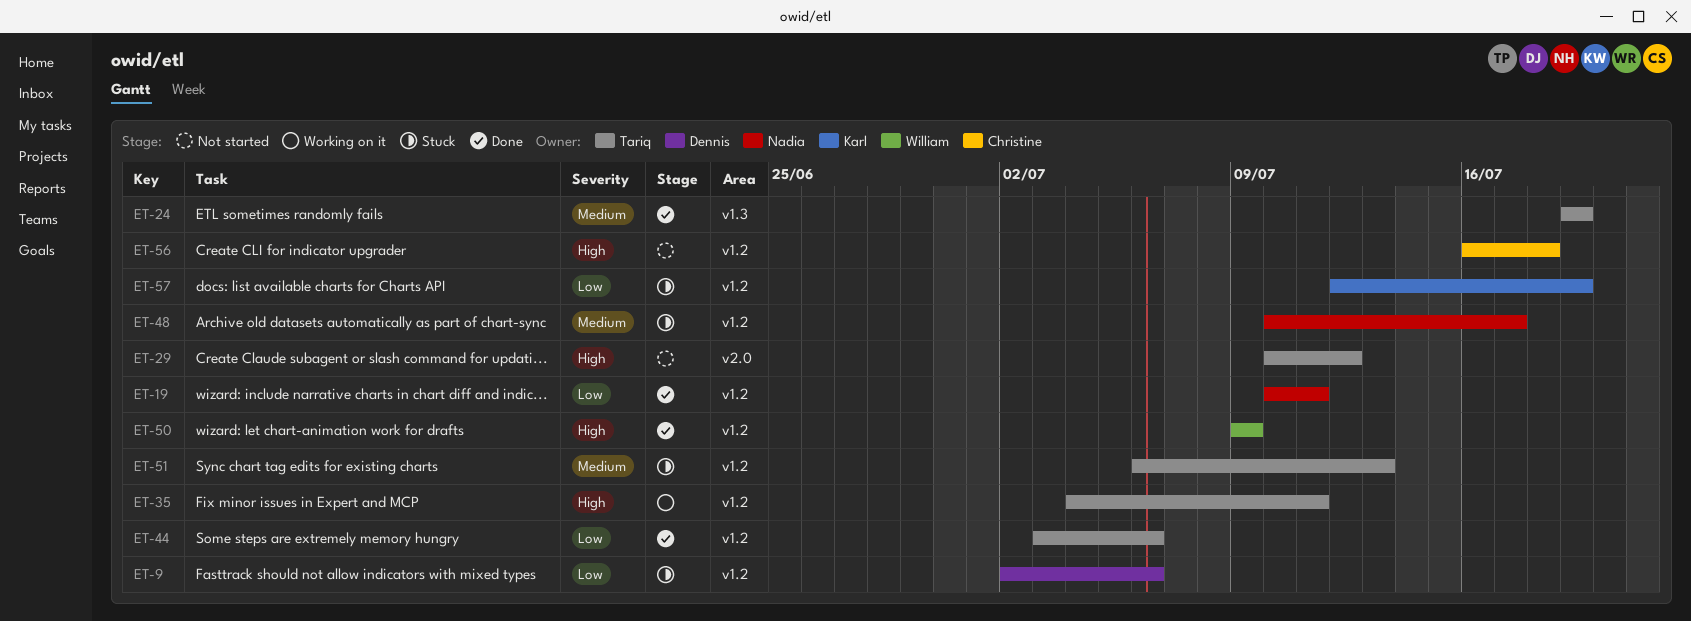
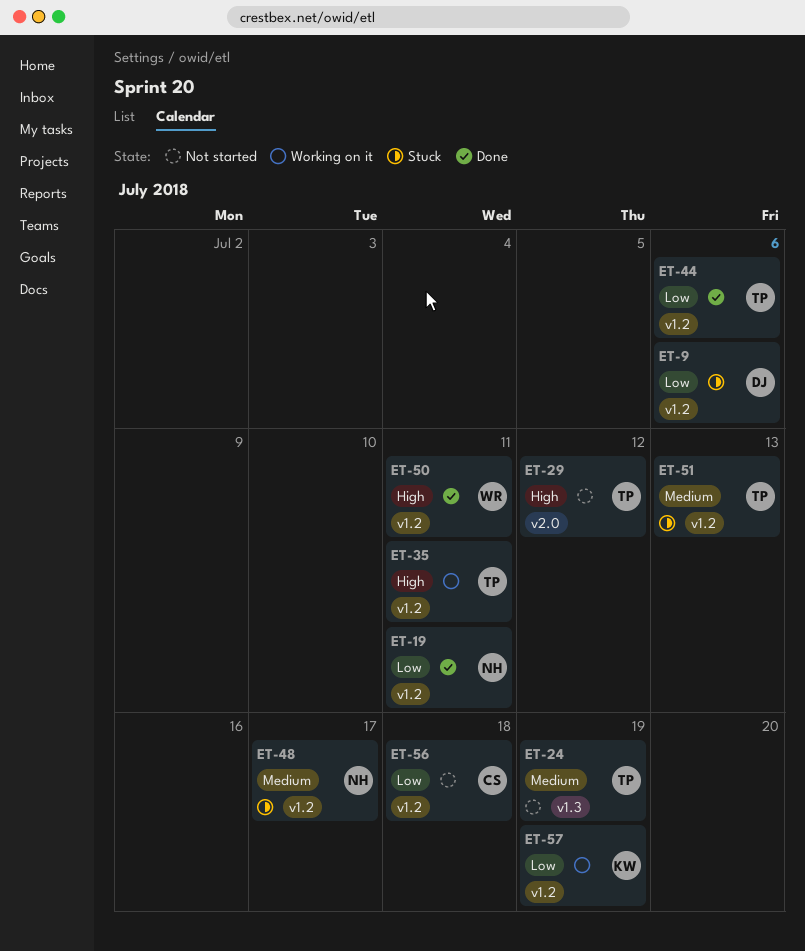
ET-24, status: Done -> Not started
ET-50, due: Jul 9 -> Jul 11
ET-56, priority: High -> Low
ET-57, status: Stuck -> Working on it

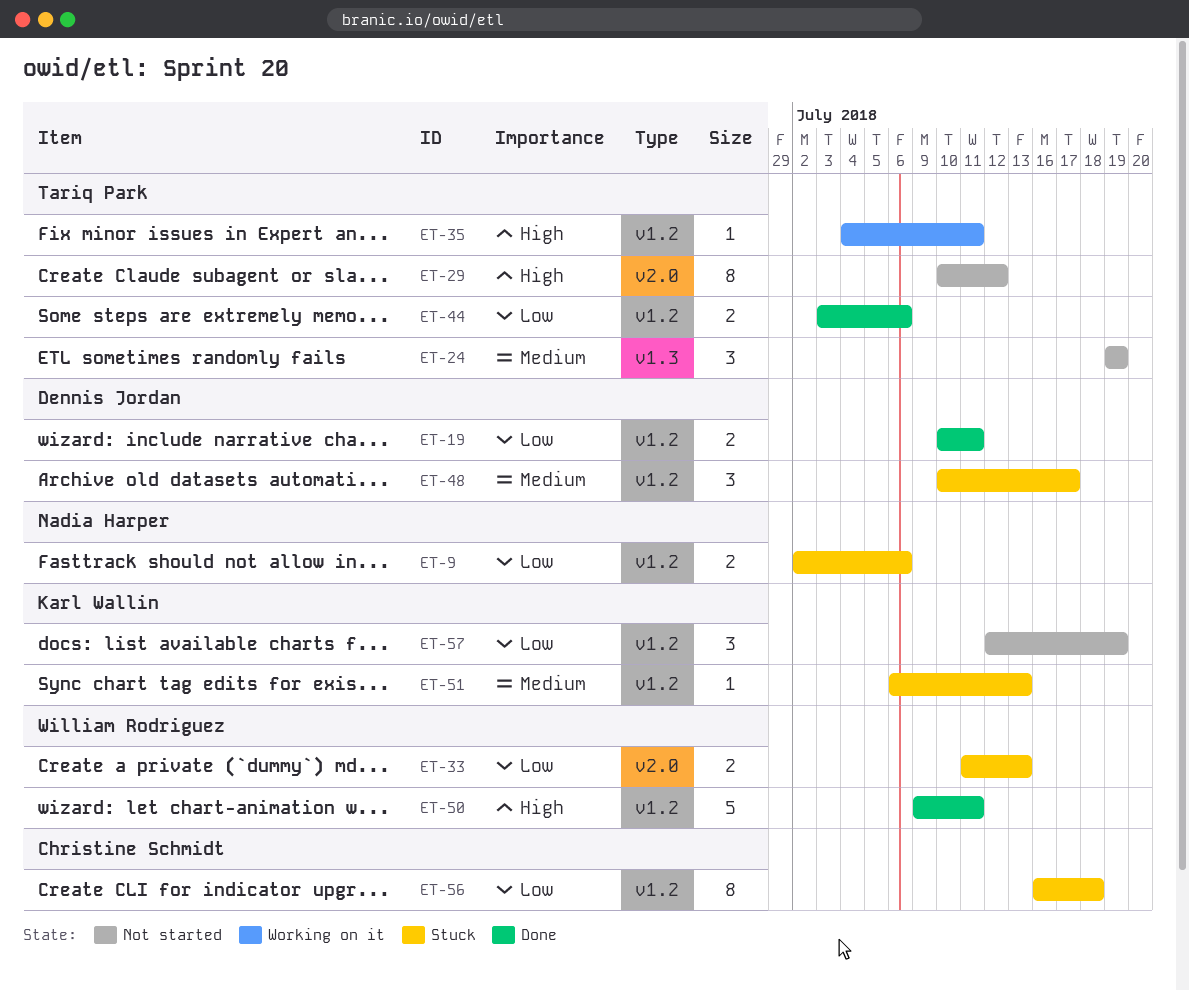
ET-9, owner: Dennis Jordan -> Nadia Harper
ET-19, owner: Nadia Harper -> Dennis Jordan
ET-33: none -> present
ET-48, owner: Nadia Harper -> Dennis Jordan
ET-51, owner: Tariq Park -> Karl Wallin
ET-56, status: Not started -> Stuck
ET-57, status: Working on it -> Not started

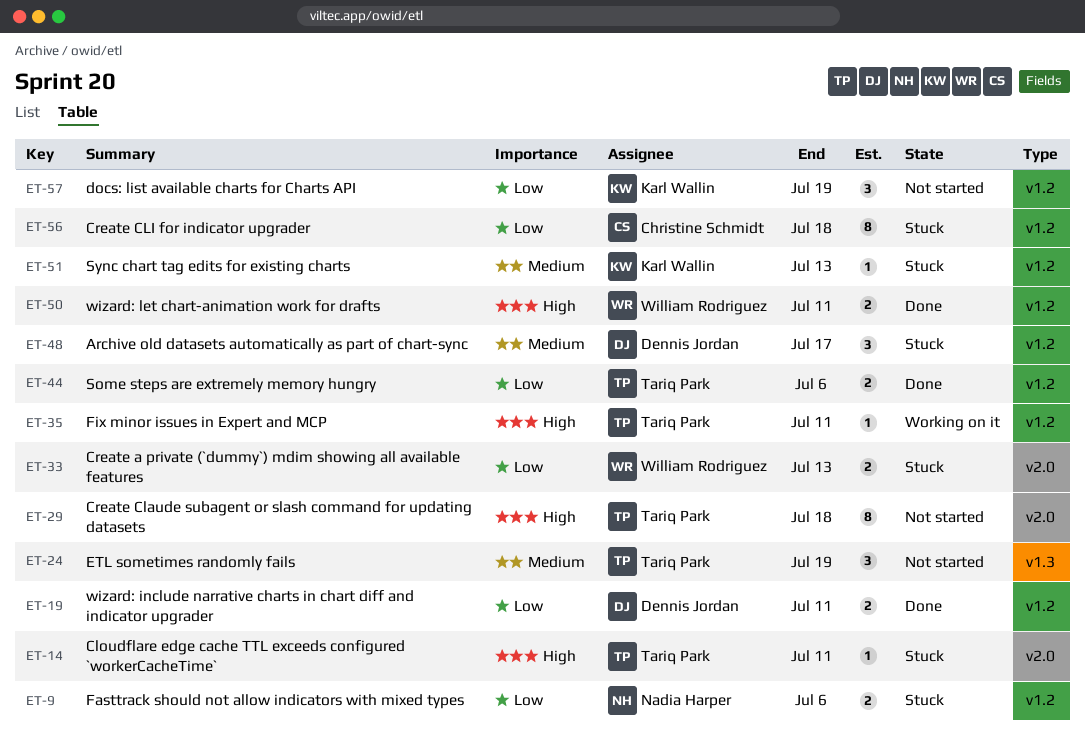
ET-14: none -> present
ET-29, due: Jul 12 -> Jul 18
ET-50, estimate: 5 -> 2

